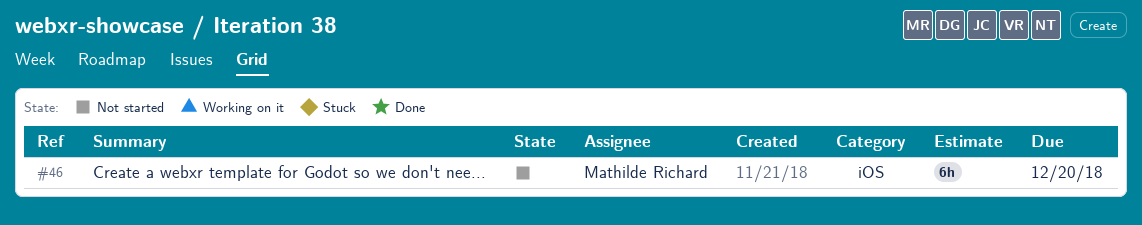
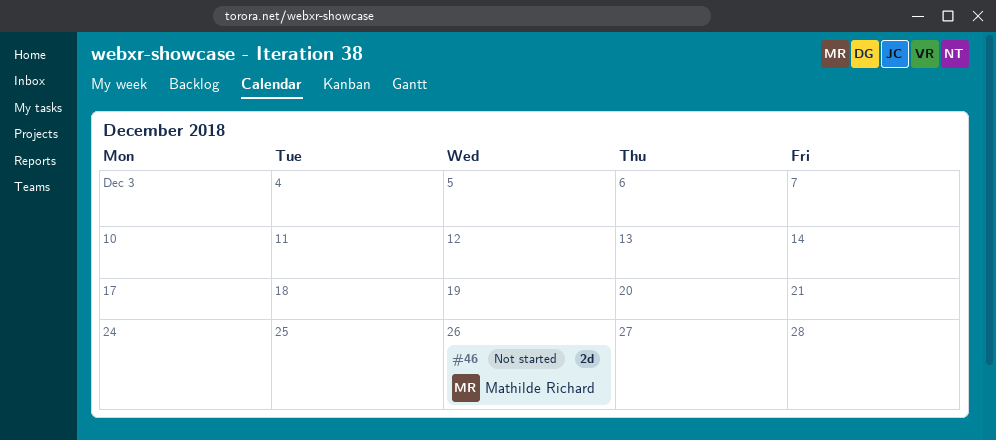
#46, estimate: 6h -> 2d
#46, due: Dec 20 -> Dec 26

